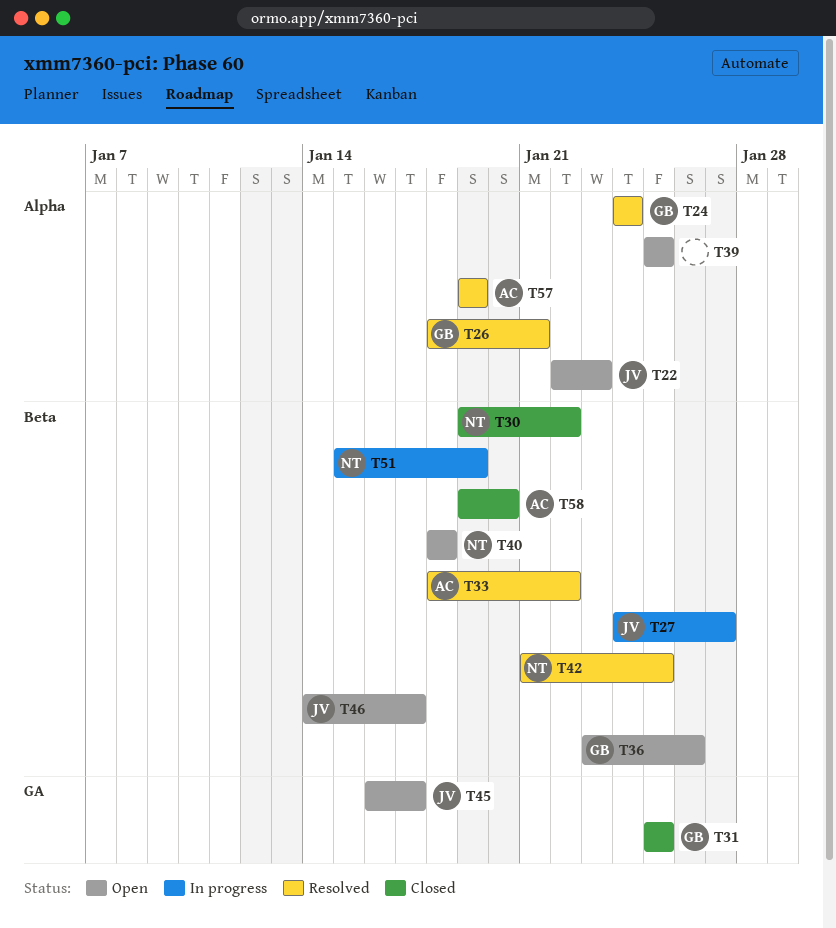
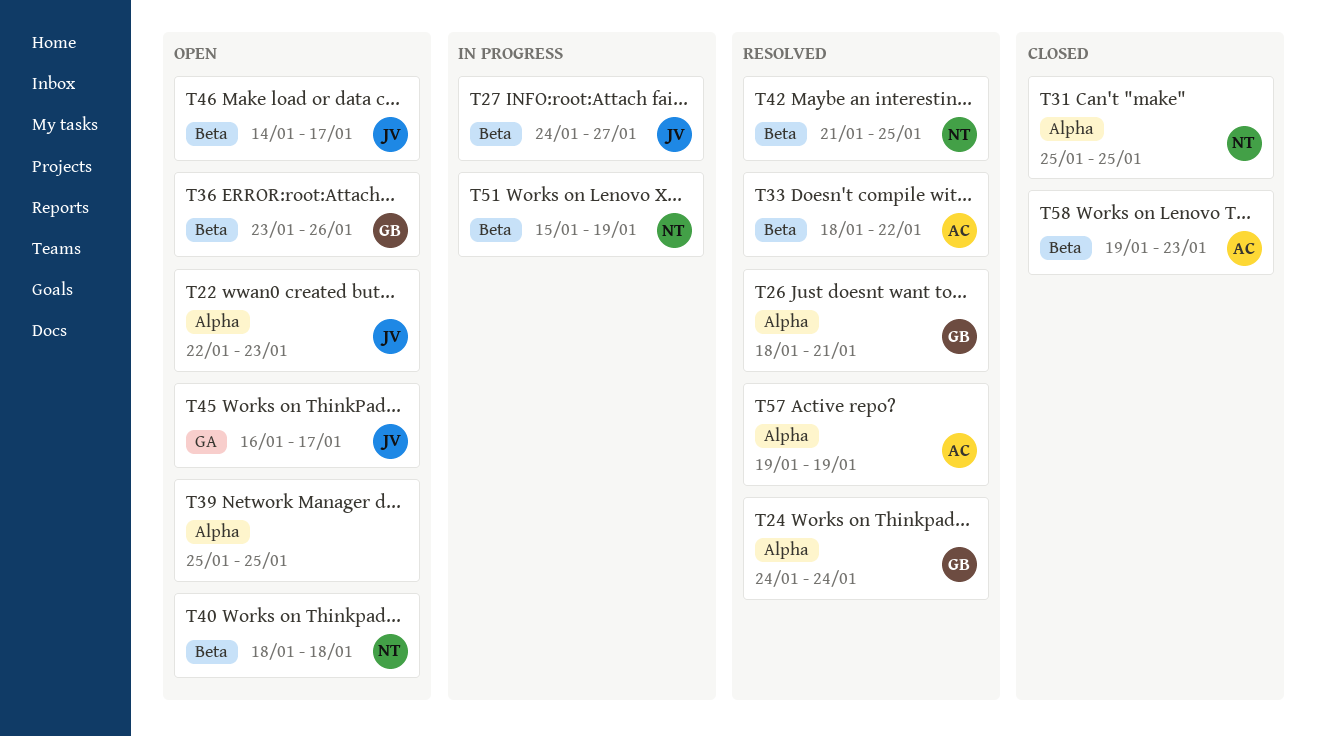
T30: present -> none
T31, owner: GB -> NT
T31, label: GA -> Alpha
T58, due: Jan 20 -> Jan 23

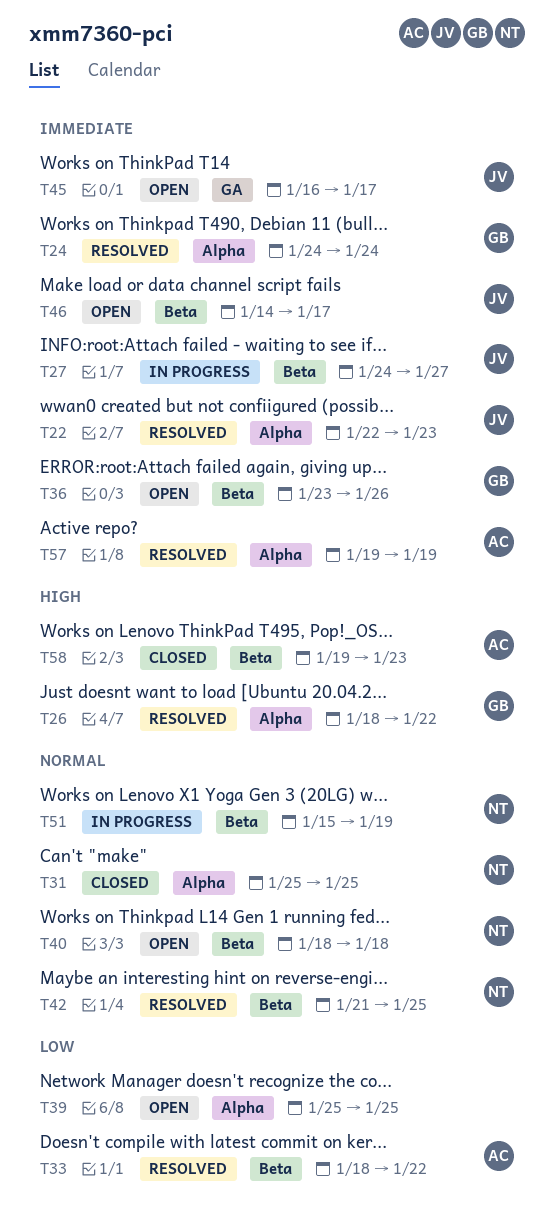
T22, status: Open -> Resolved
T26, due: Jan 21 -> Jan 22

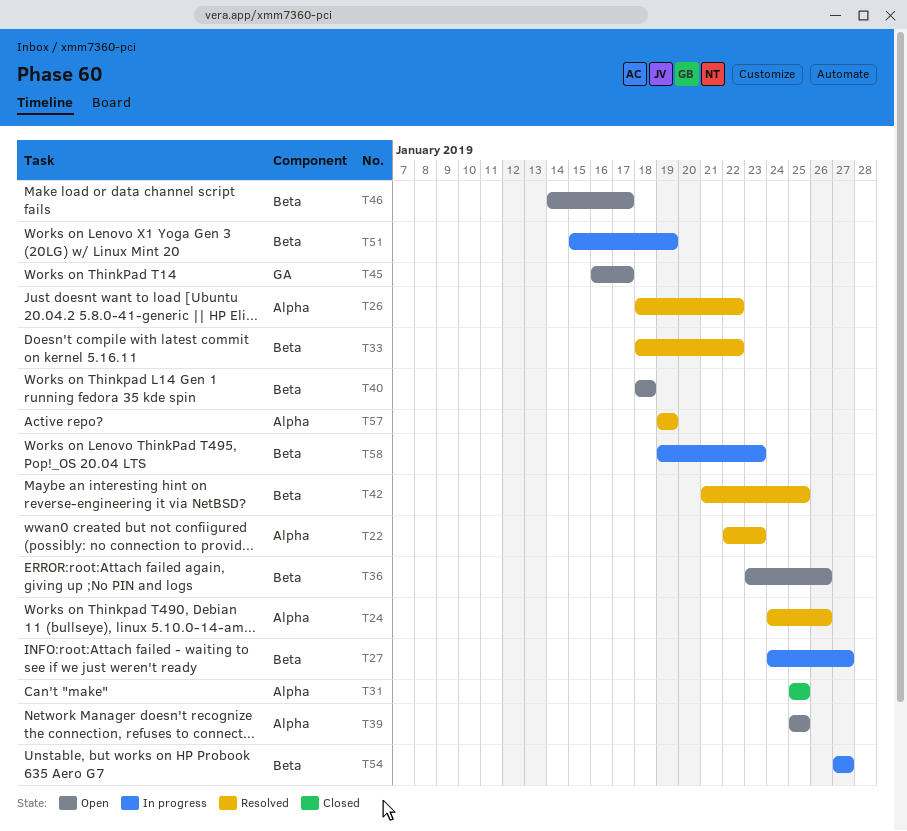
T24, due: Jan 24 -> Jan 26
T54: none -> present
T58, status: Closed -> In progress

